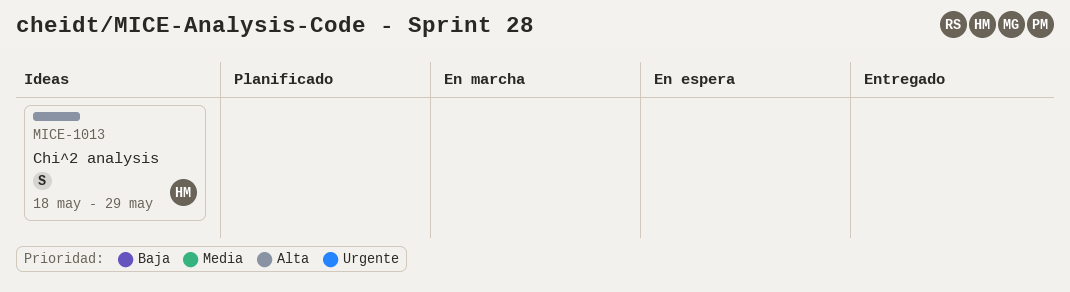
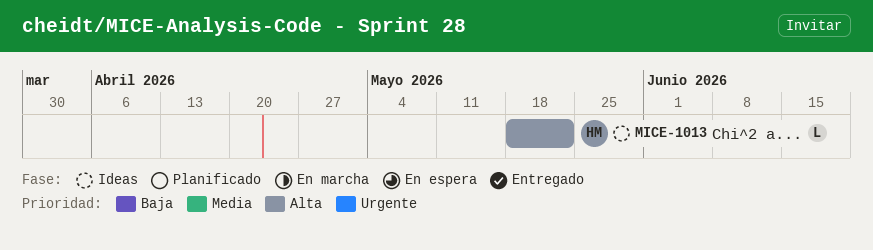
MICE-1013, estimate: S -> L
MICE-1013, due: May 29 -> May 22

